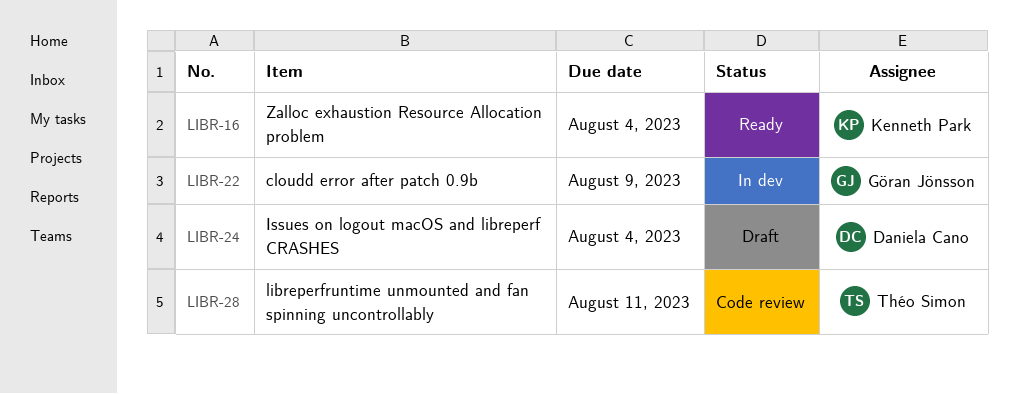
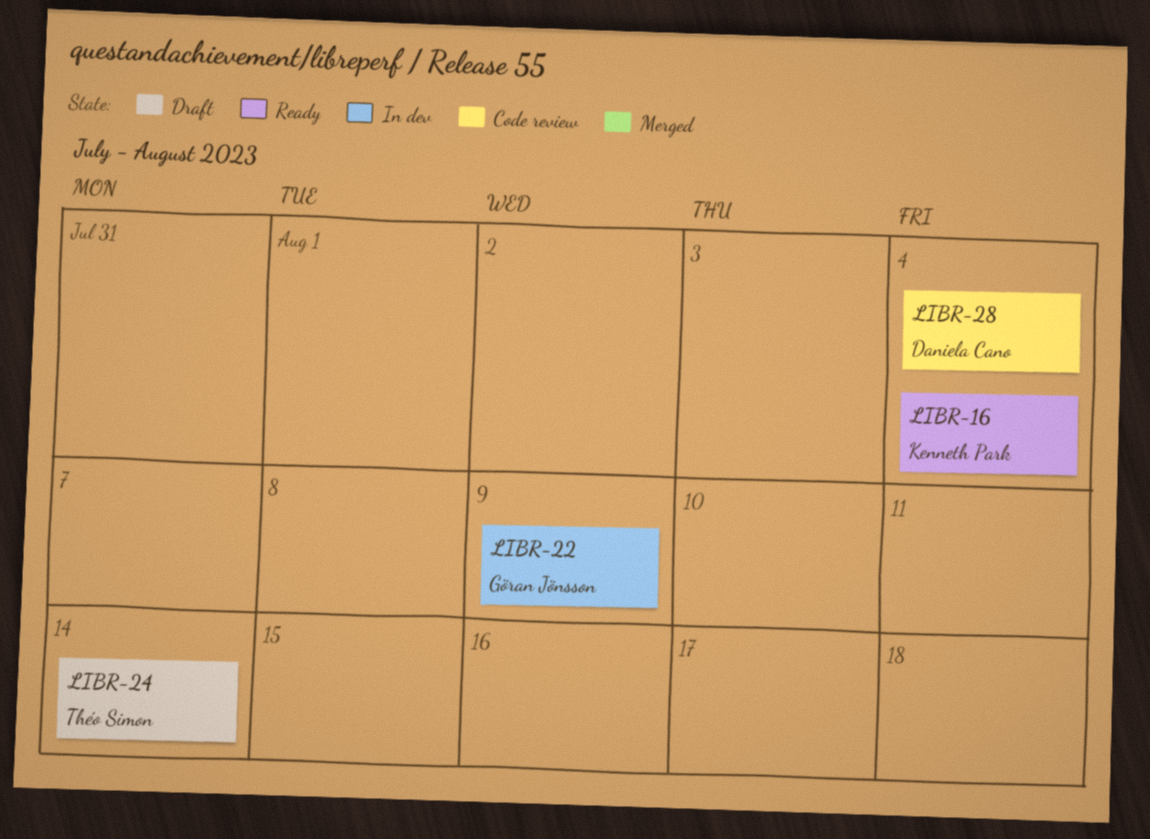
LIBR-24, owner: Daniela Cano -> Théo Simon
LIBR-24, due: Aug 4 -> Aug 14
LIBR-28, owner: Théo Simon -> Daniela Cano
LIBR-28, due: Aug 11 -> Aug 4

